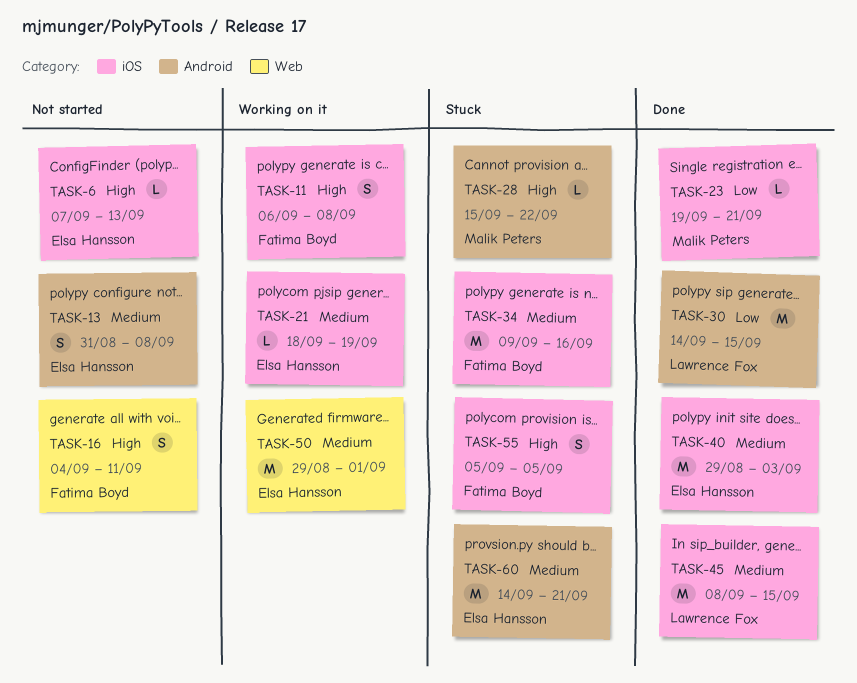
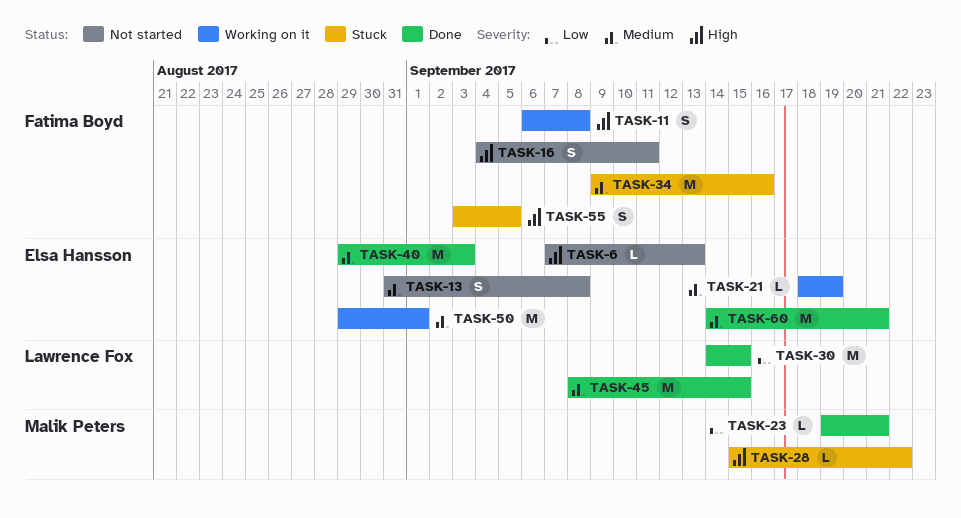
TASK-55, start: Sep 5 -> Sep 3
TASK-60, status: Stuck -> Done

